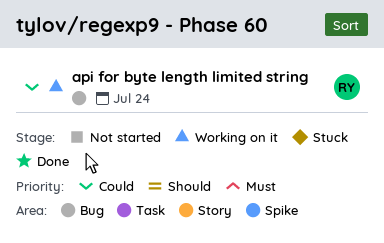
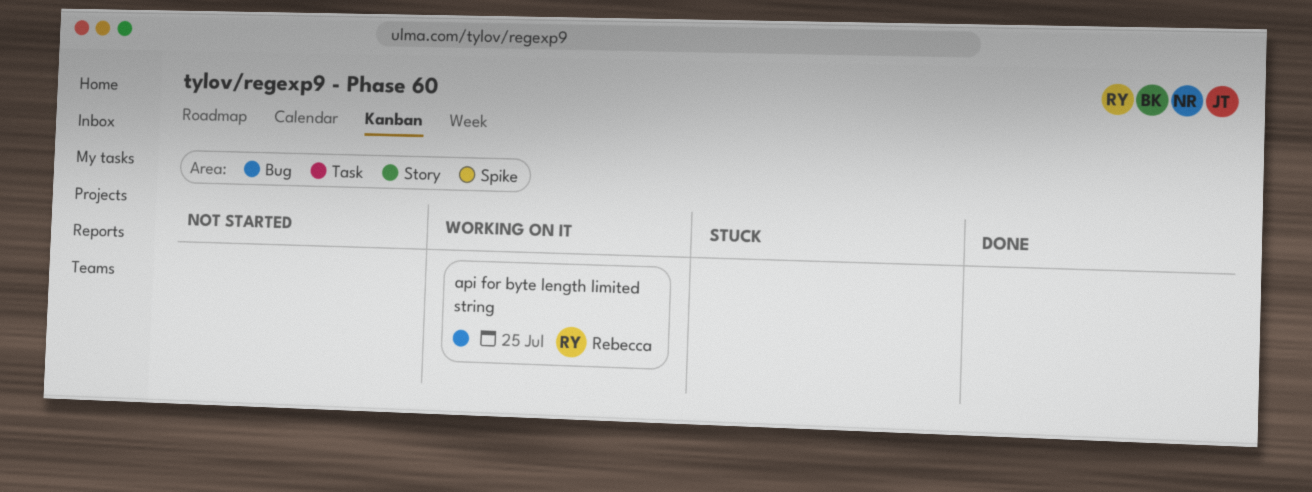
api for byte length limited string, due: Jul 24 -> Jul 25

